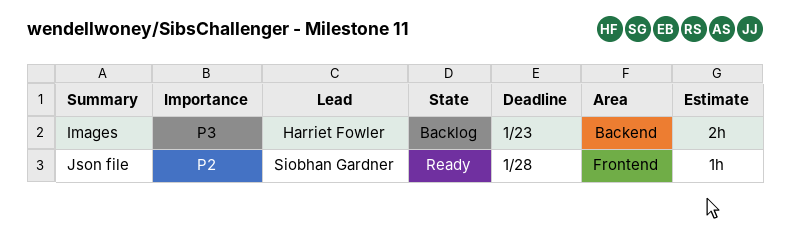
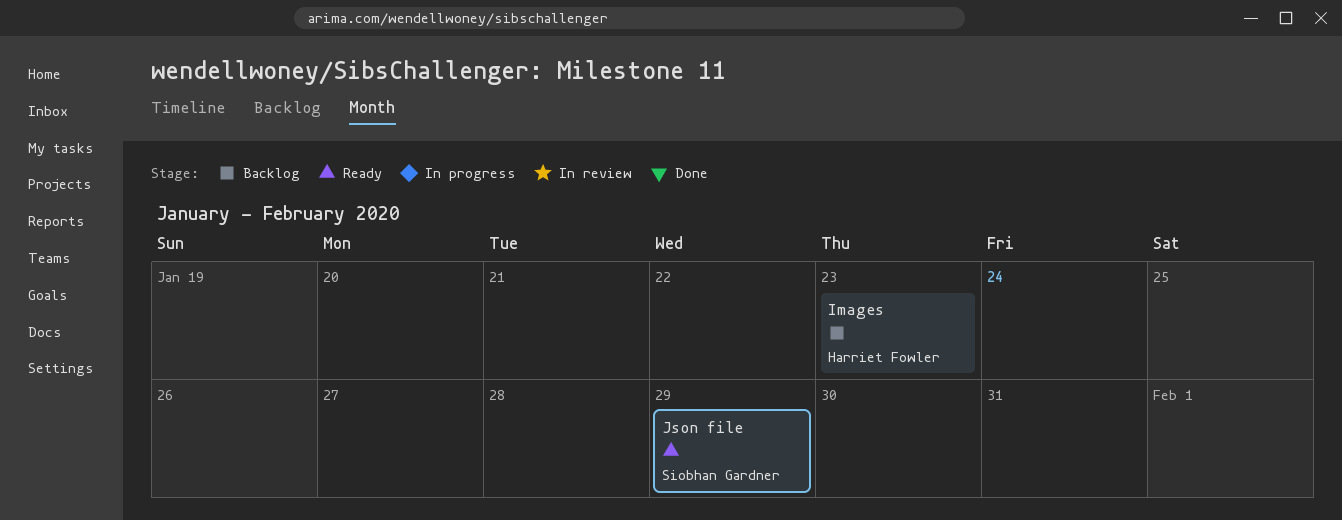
Json file, due: Jan 28 -> Jan 29

